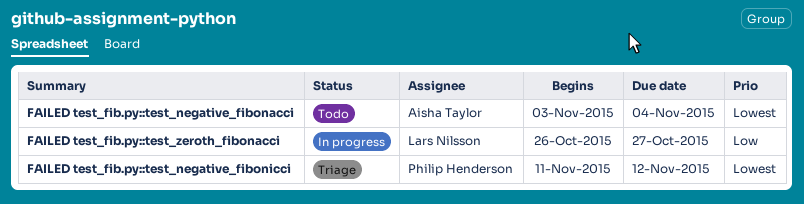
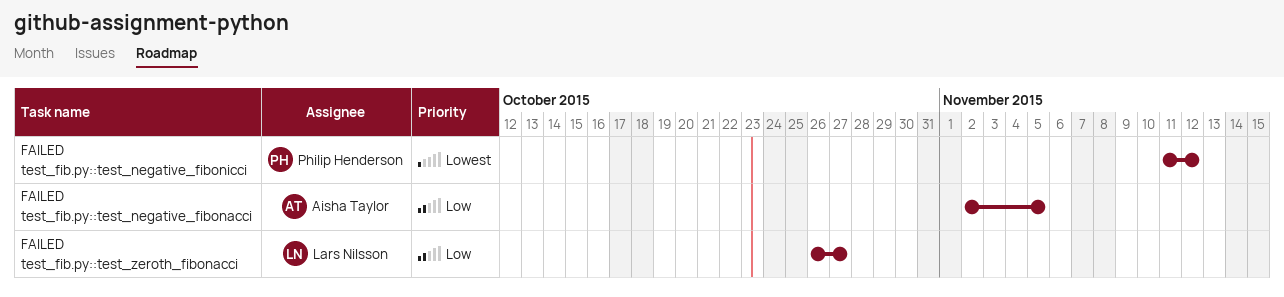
FAILED test_fib.py::test_negative_fibonacci, priority: Lowest -> Low
FAILED test_fib.py::test_negative_fibonacci, start: Nov 3 -> Nov 2
FAILED test_fib.py::test_negative_fibonacci, due: Nov 4 -> Nov 5

